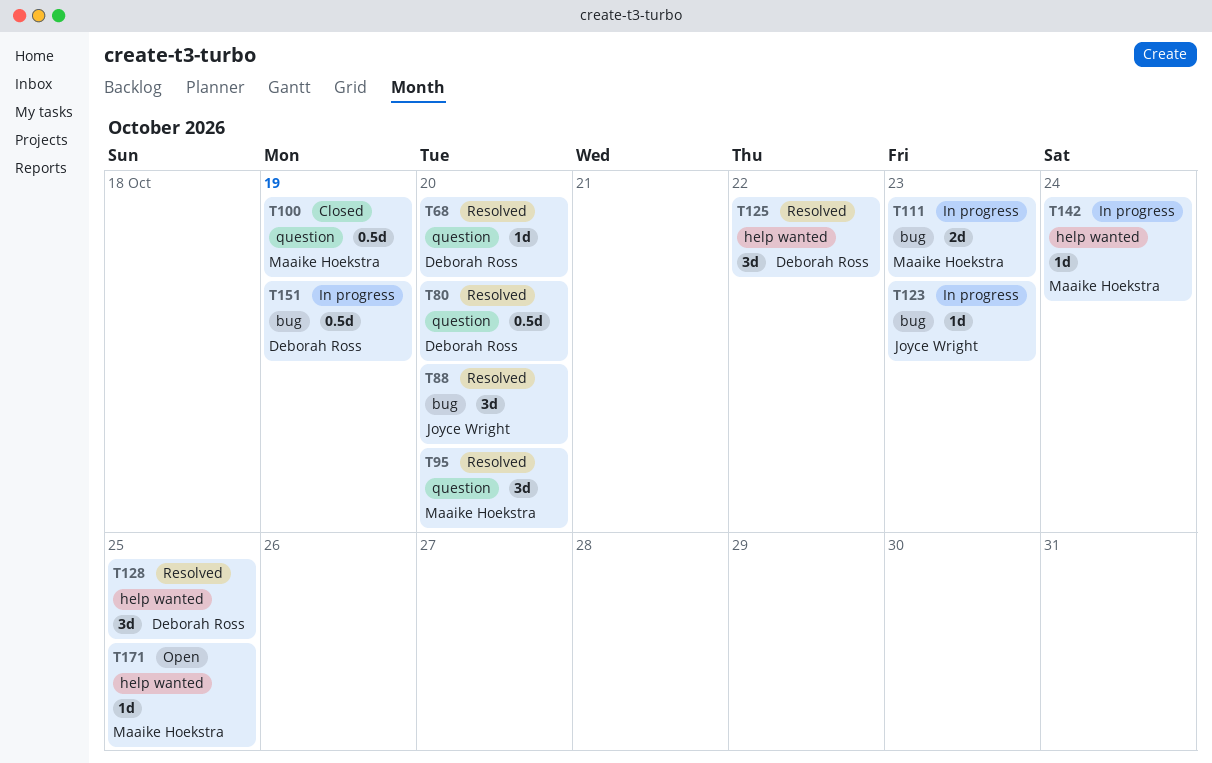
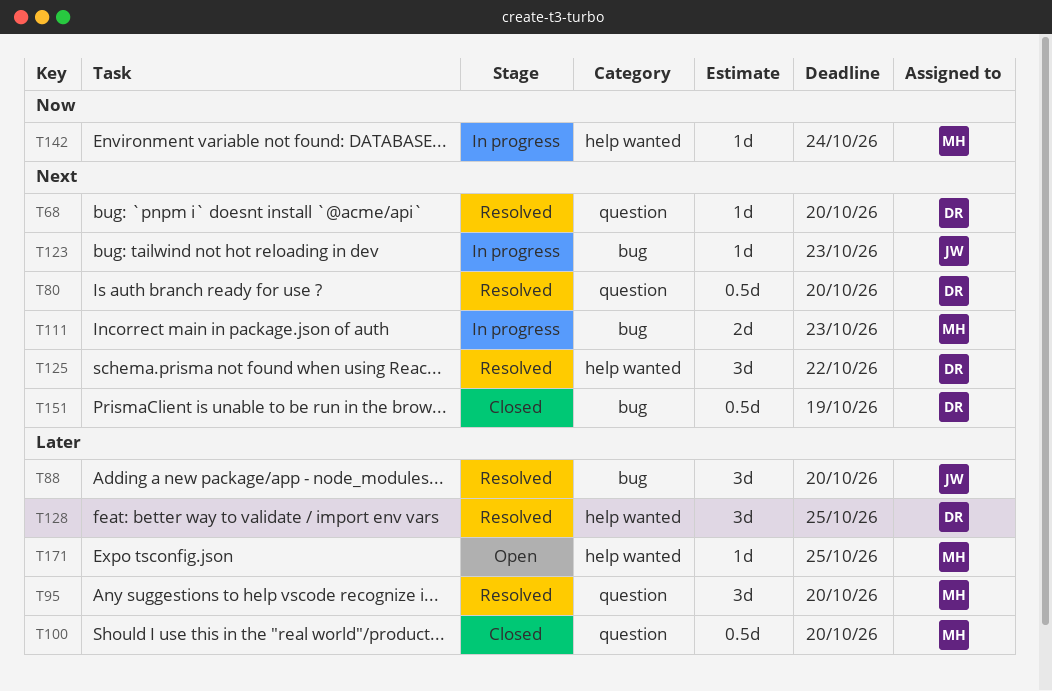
T100, due: Oct 19 -> Oct 20
T151, status: In progress -> Closed

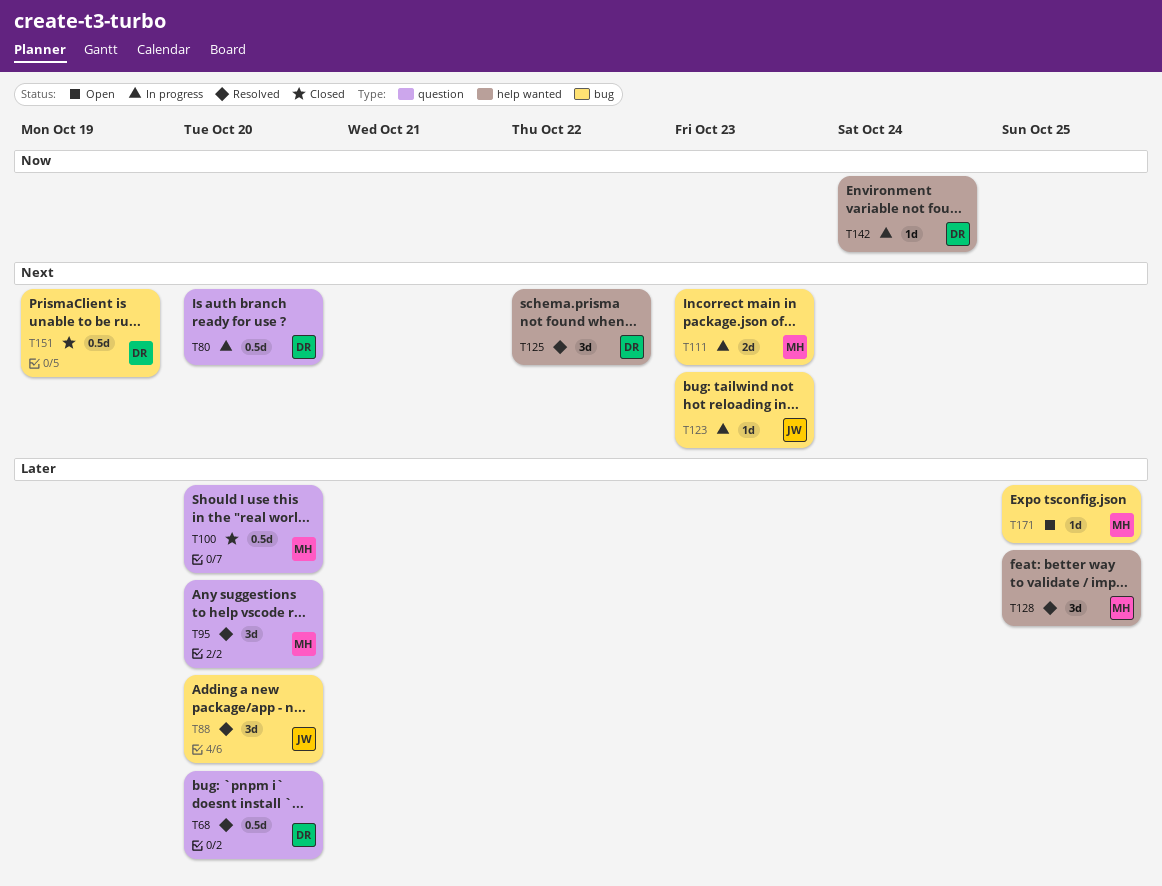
T68, priority: Next -> Later
T68, estimate: 1d -> 0.5d
T80, status: Resolved -> In progress
T128, owner: DR -> MH
T142, owner: MH -> DR
T171, label: help wanted -> bug

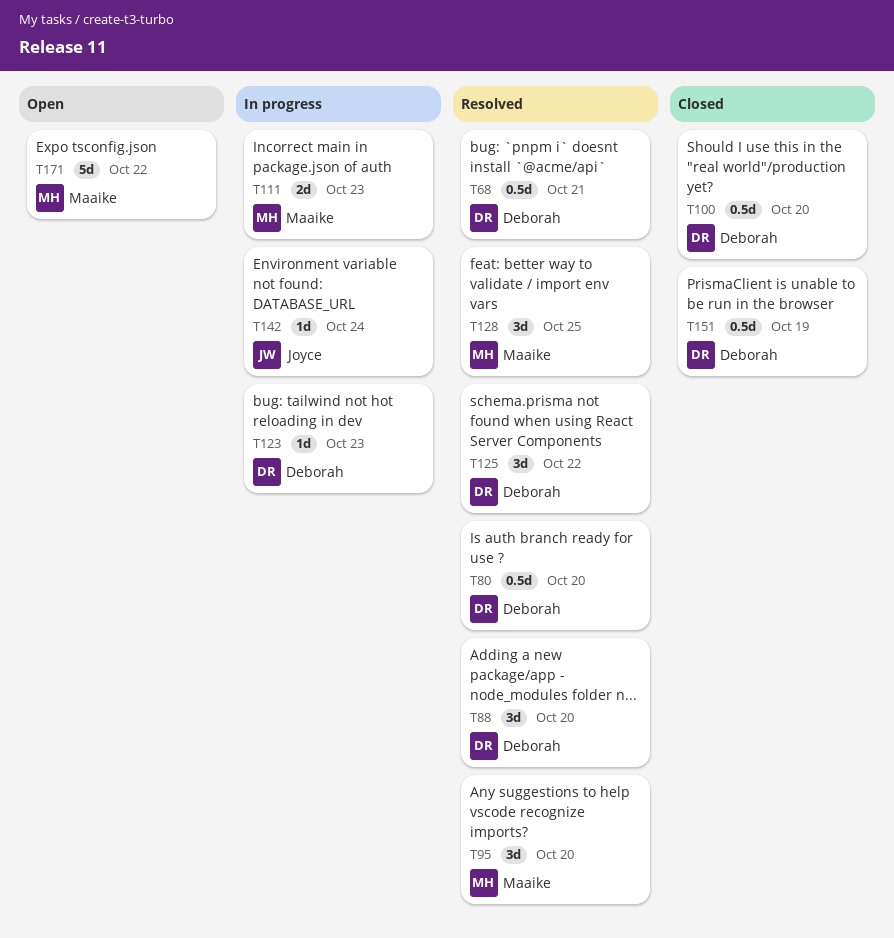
T68, due: Oct 20 -> Oct 21
T80, status: In progress -> Resolved
T88, owner: Joyce -> Deborah
T100, owner: Maaike -> Deborah
T123, owner: Joyce -> Deborah
T142, owner: Deborah -> Joyce
T171, estimate: 1d -> 5d
T171, due: Oct 25 -> Oct 22

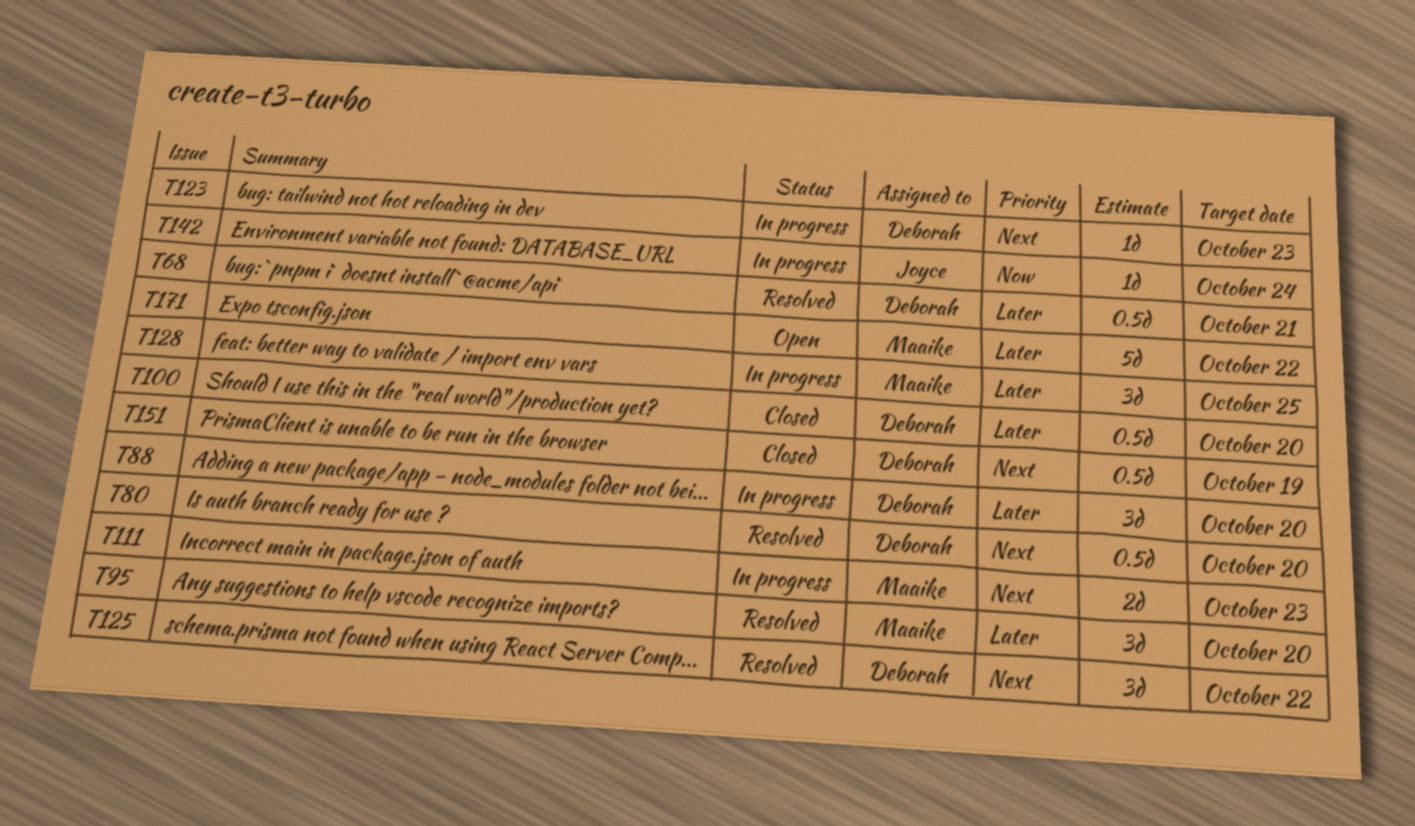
T88, status: Resolved -> In progress
T128, status: Resolved -> In progress

